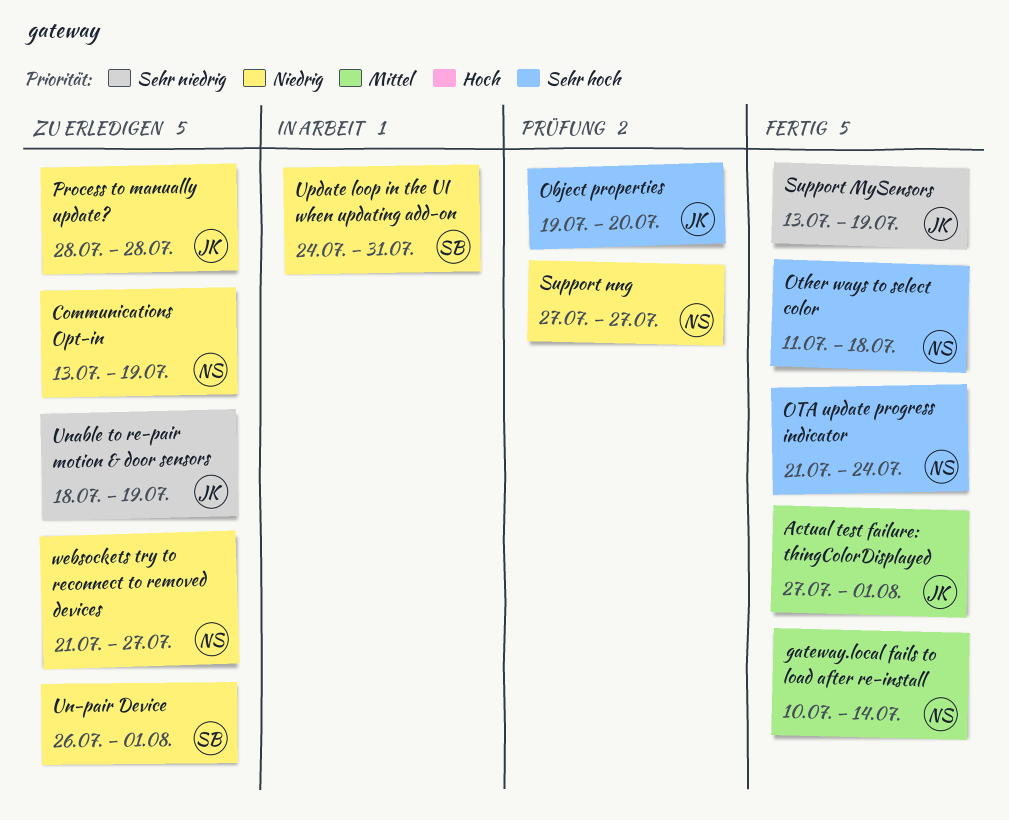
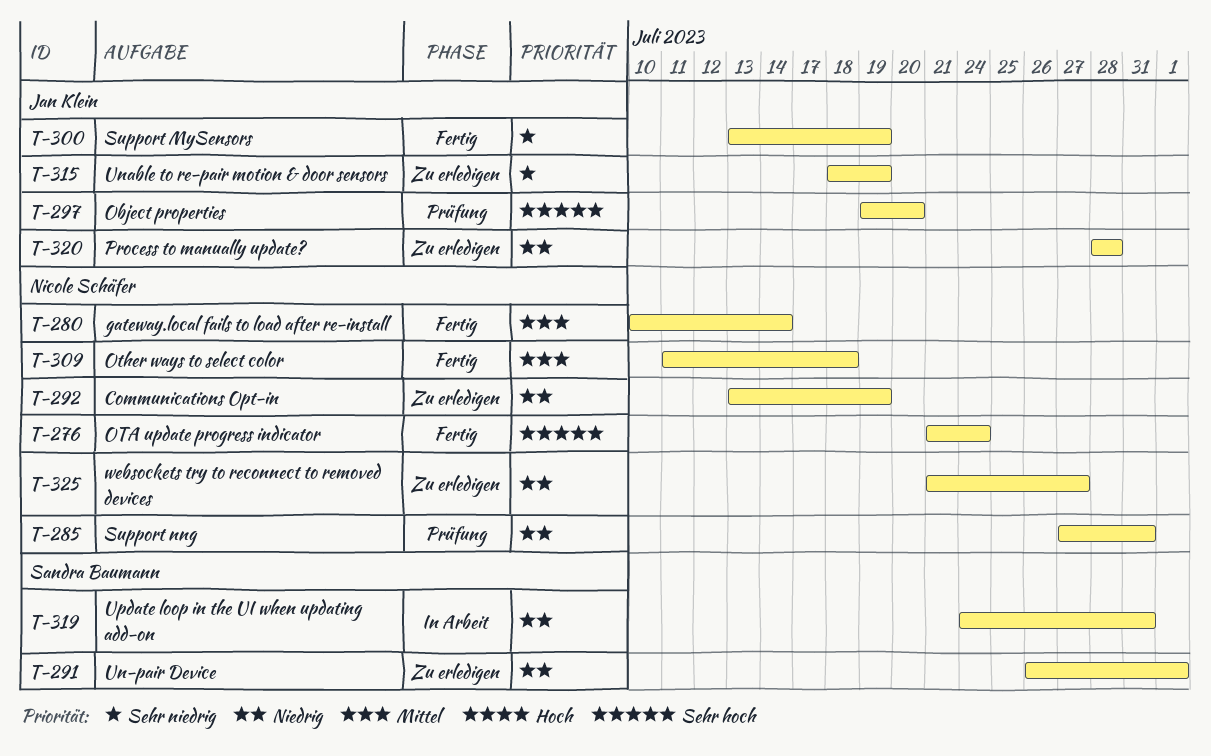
Actual test failure: thingColorDisplayed: present -> none
Other ways to select color, priority: Sehr hoch -> Mittel
Support nng, due: Jul 27 -> Jul 31

